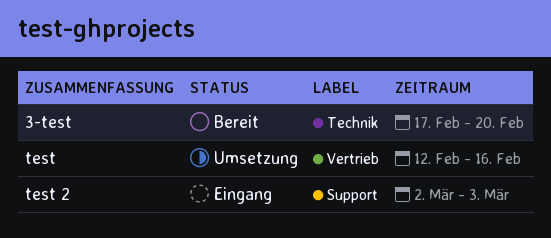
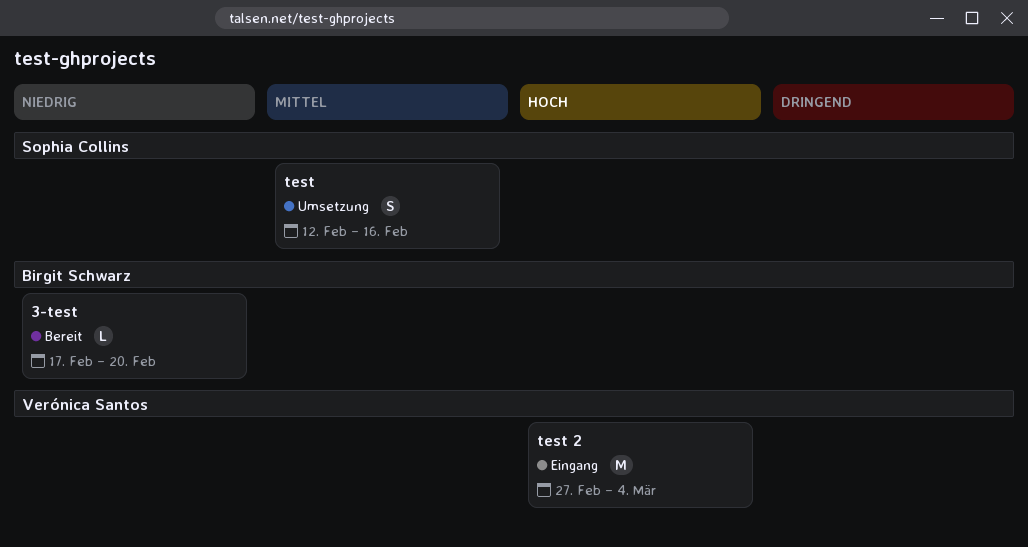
test 2, start: Mar 2 -> Feb 27
test 2, due: Mar 3 -> Mar 4

